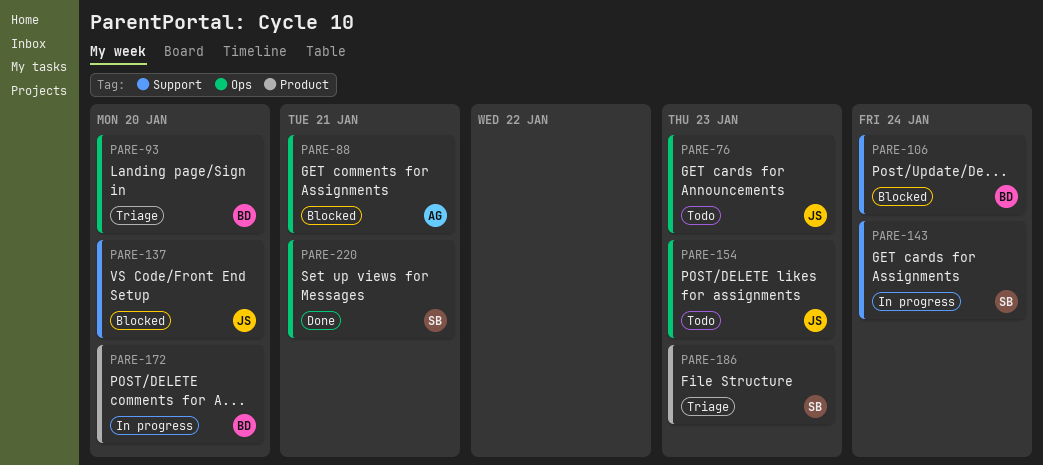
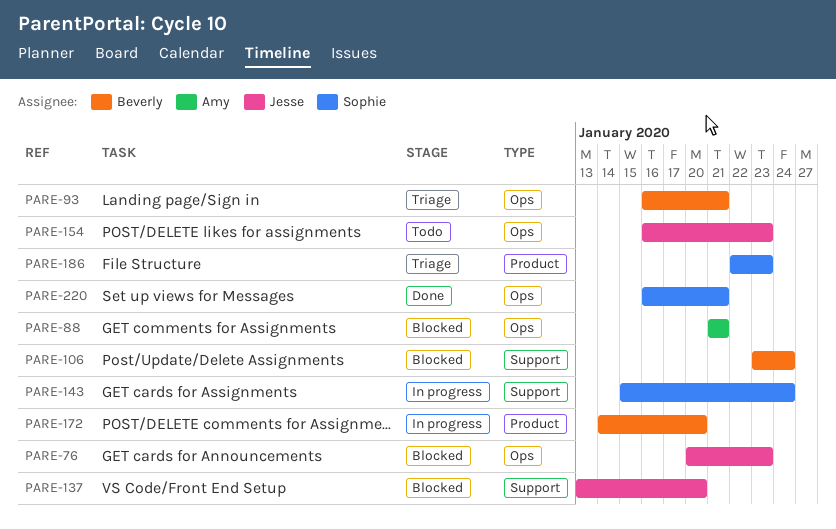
PARE-76, status: Todo -> Blocked
PARE-93, due: Jan 20 -> Jan 21

